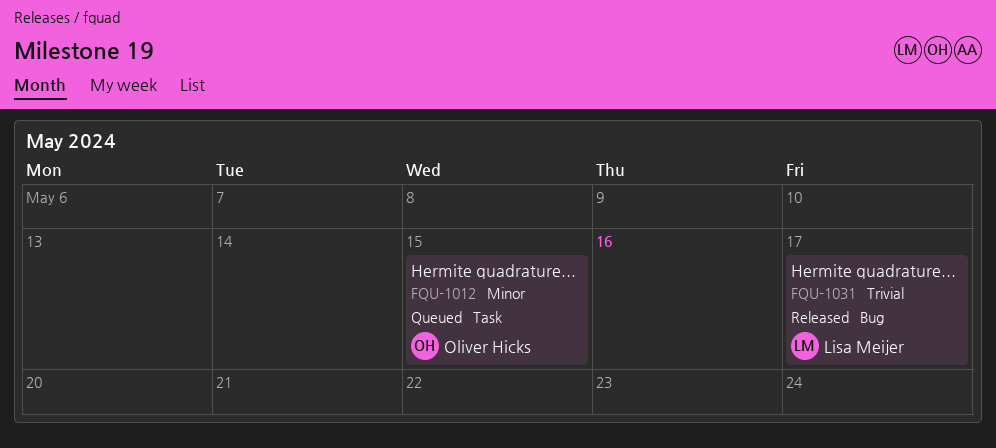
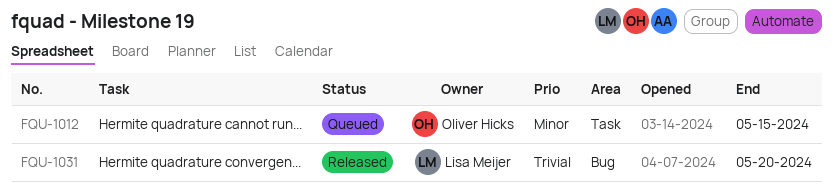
FQU-1031, due: May 17 -> May 20

